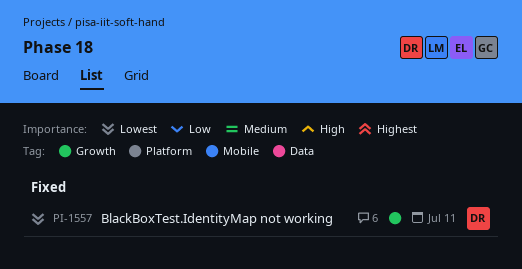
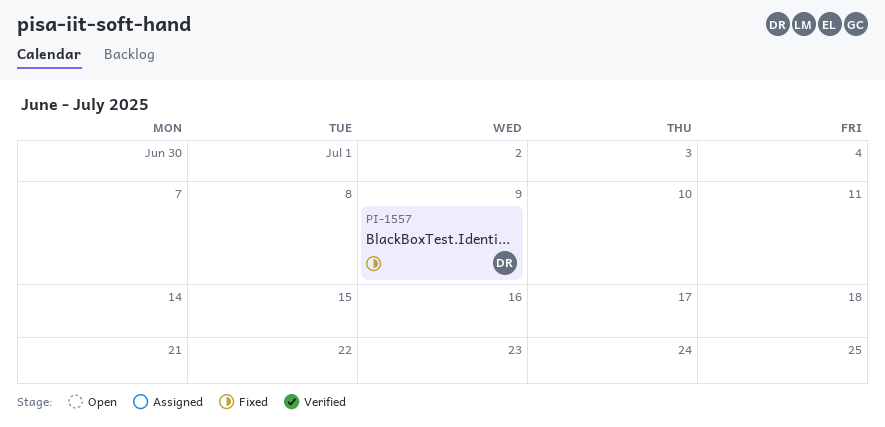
PI-1557, due: Jul 11 -> Jul 9

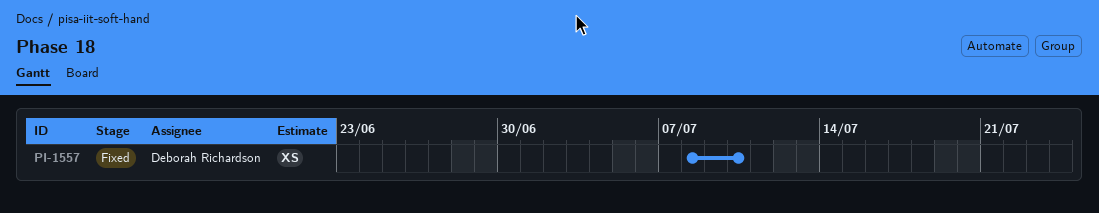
PI-1557, due: Jul 9 -> Jul 10

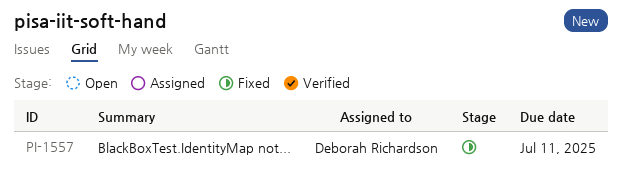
PI-1557, due: Jul 10 -> Jul 11

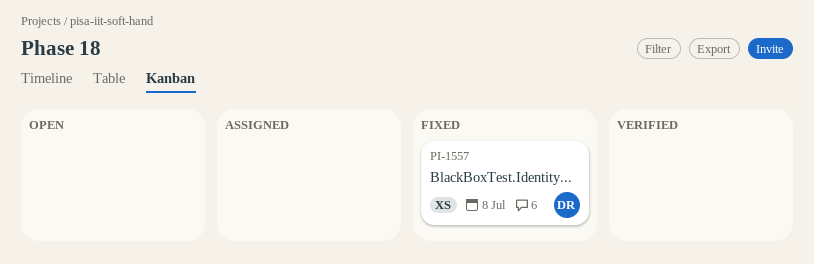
PI-1557, due: Jul 11 -> Jul 8

